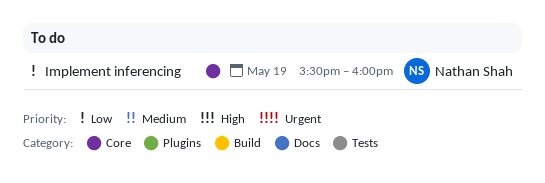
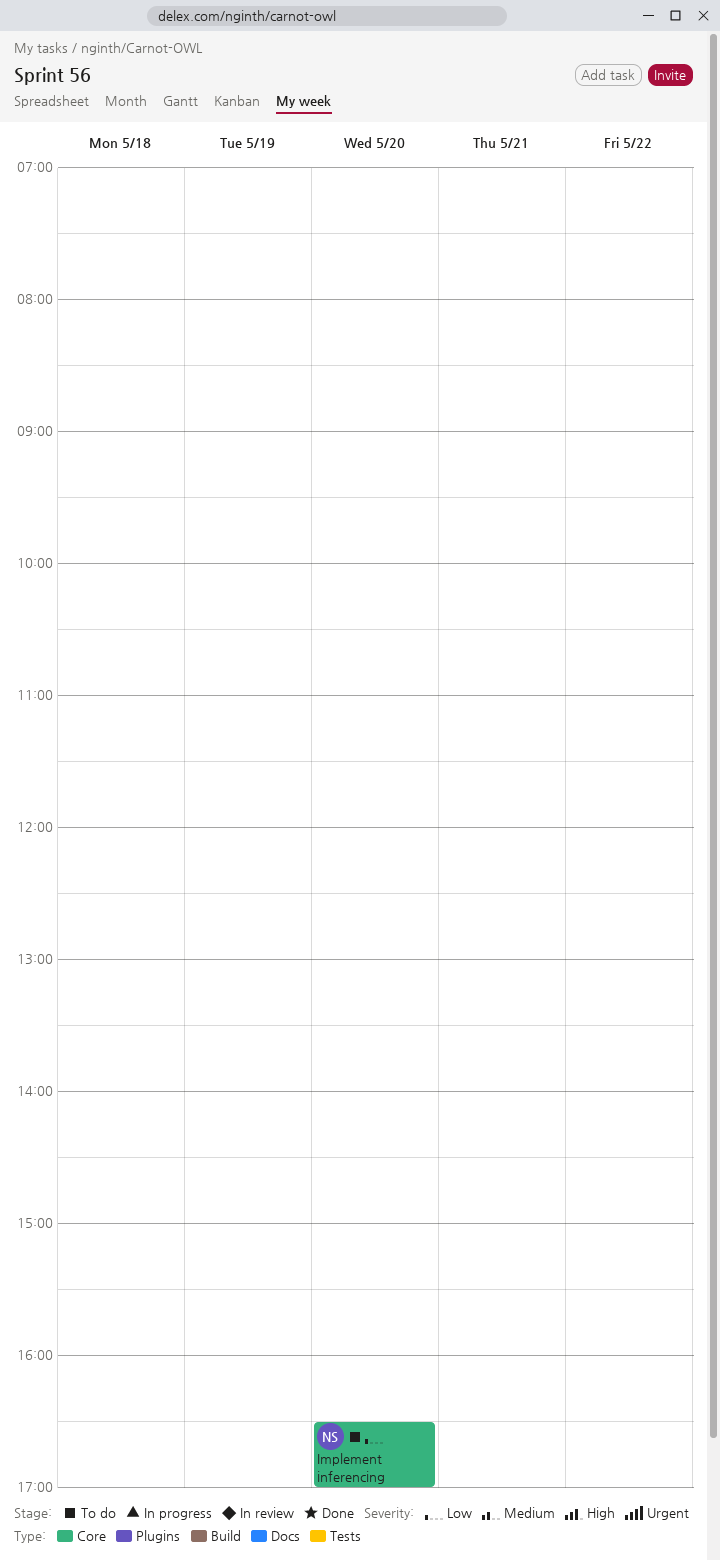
Implement inferencing, day: May 19 -> May 20
Implement inferencing, begins: 15:30 -> 16:30
Implement inferencing, ends: 16:00 -> 17:00

